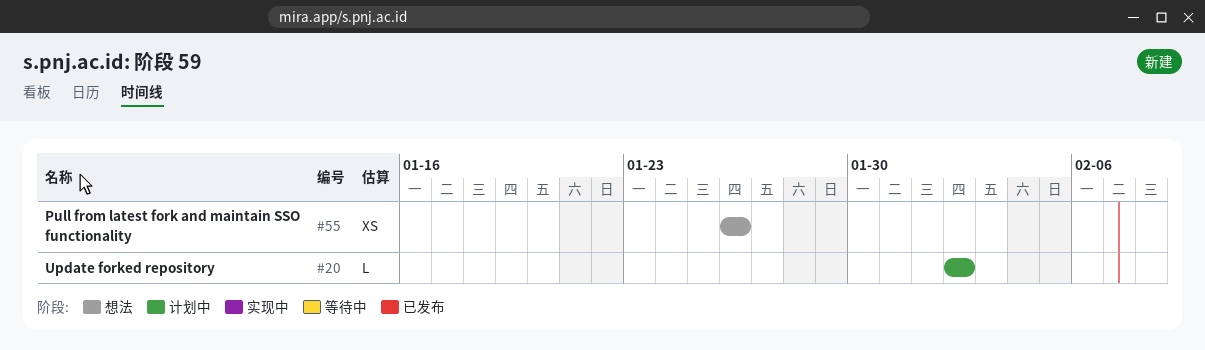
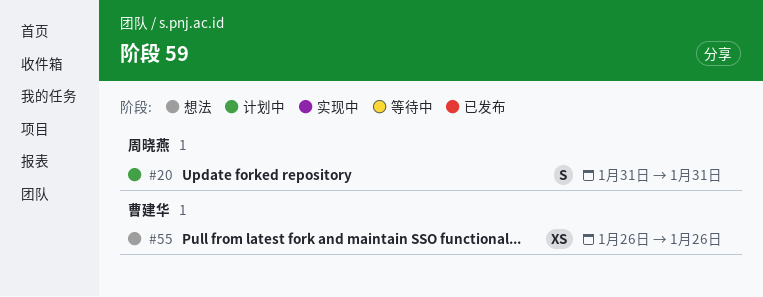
#20, estimate: L -> S
#20, start: Feb 2 -> Jan 31
#20, due: Feb 2 -> Jan 31

